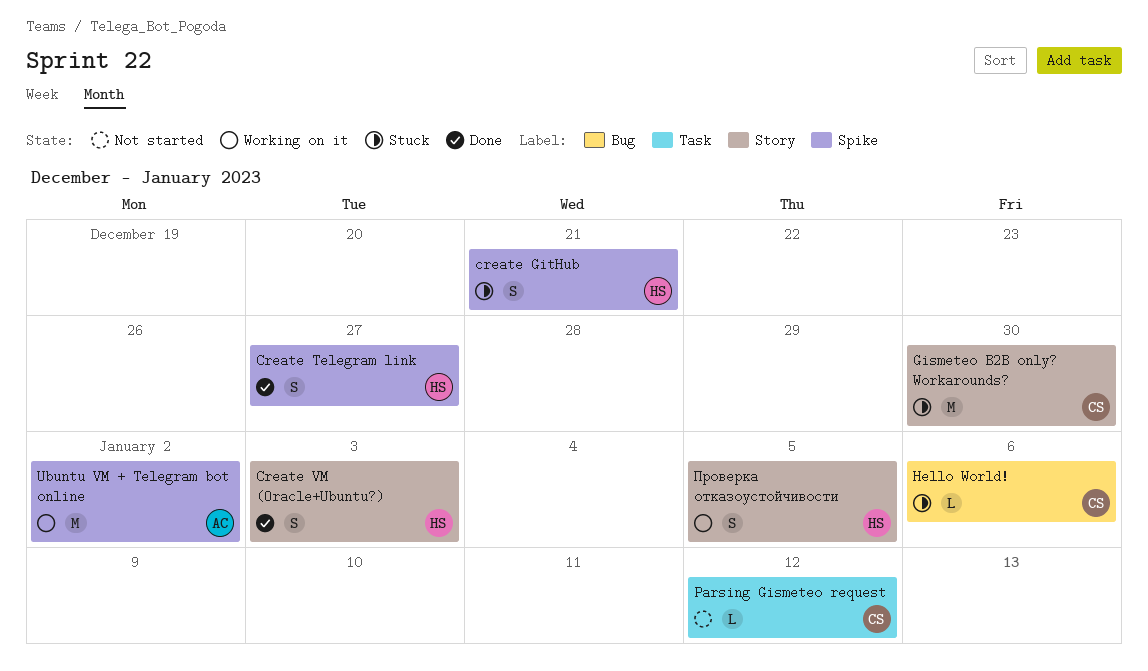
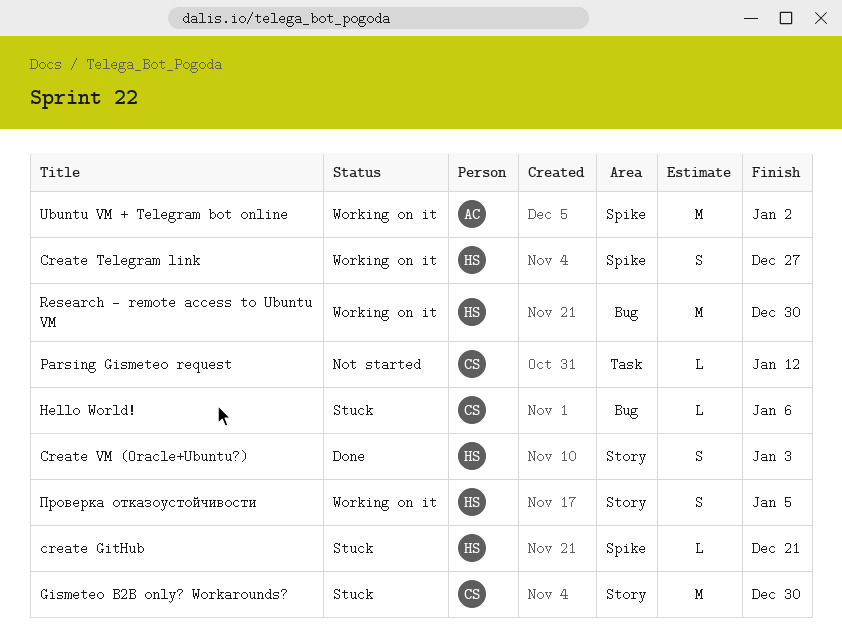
create GitHub, estimate: S -> L
Create Telegram link, status: Done -> Working on it
Research - remote access to Ubuntu VM: none -> present

